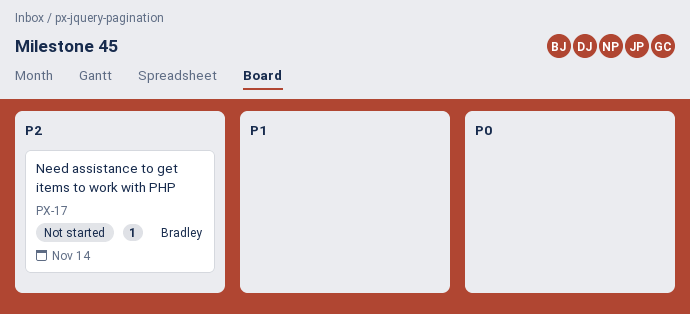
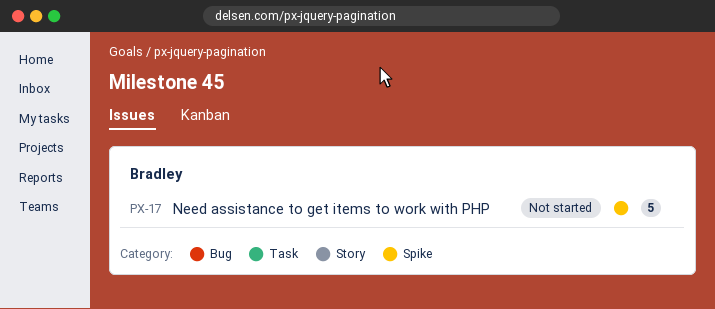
PX-17, estimate: 1 -> 5

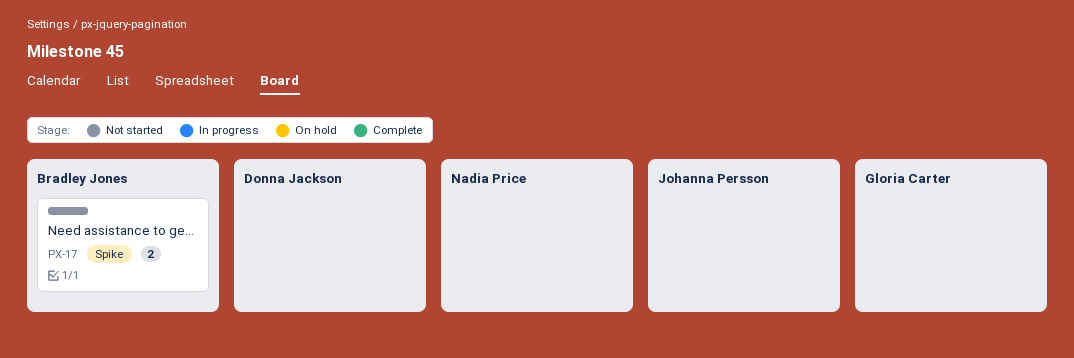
PX-17, estimate: 5 -> 2

